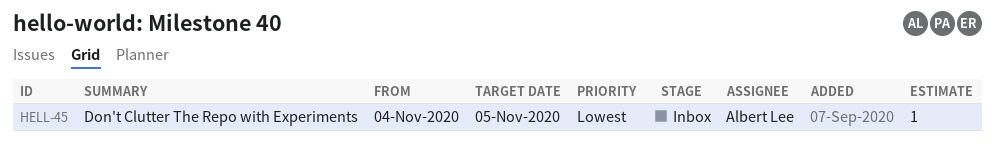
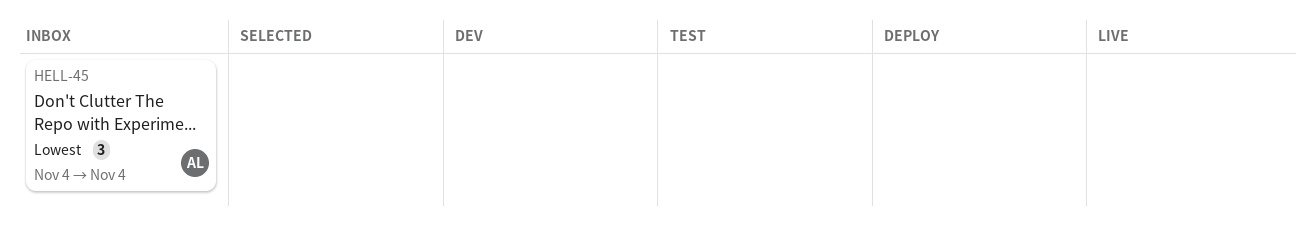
HELL-45, estimate: 1 -> 3
HELL-45, due: Nov 5 -> Nov 4

